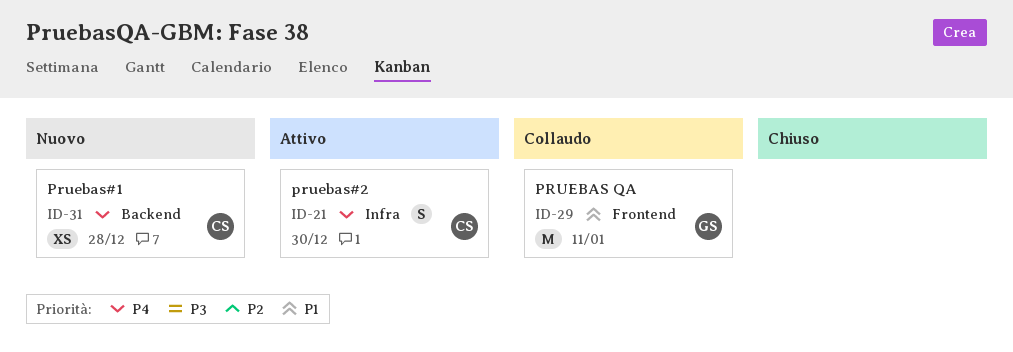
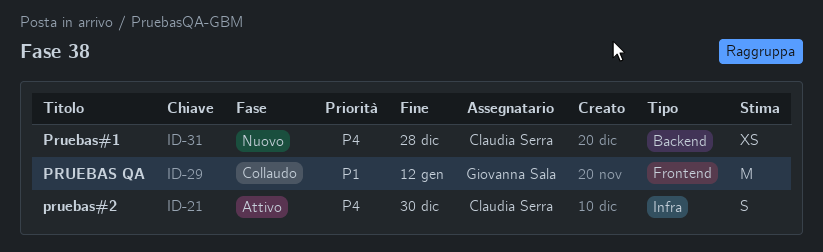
ID-29, due: Jan 11 -> Jan 12

